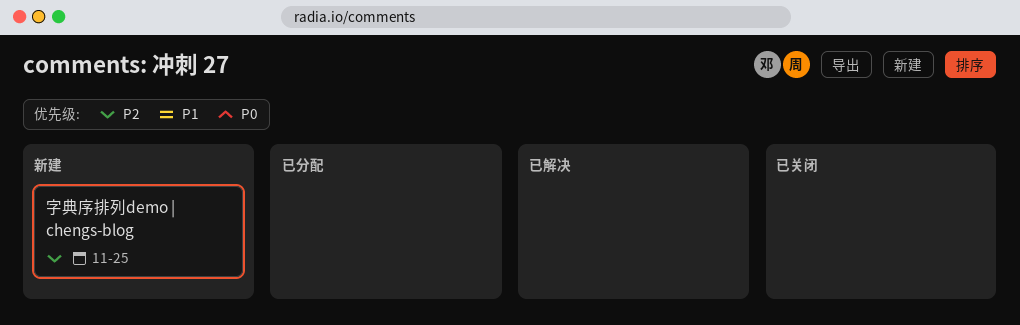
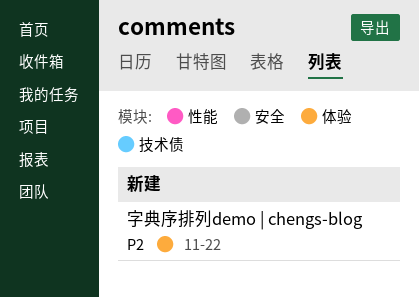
字典序排列demo | chengs-blog, due: Nov 25 -> Nov 22

